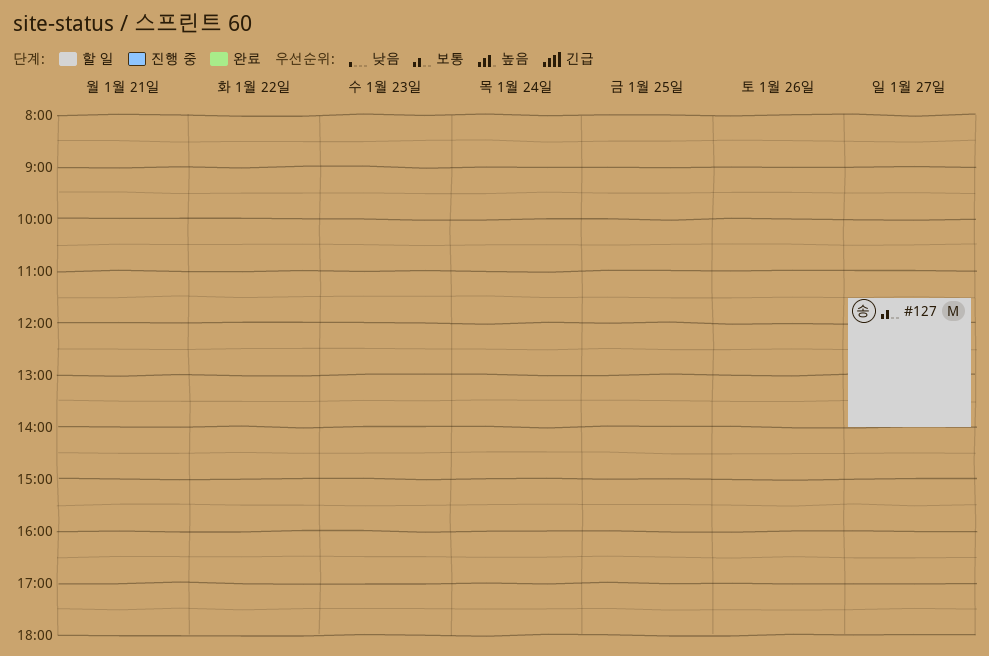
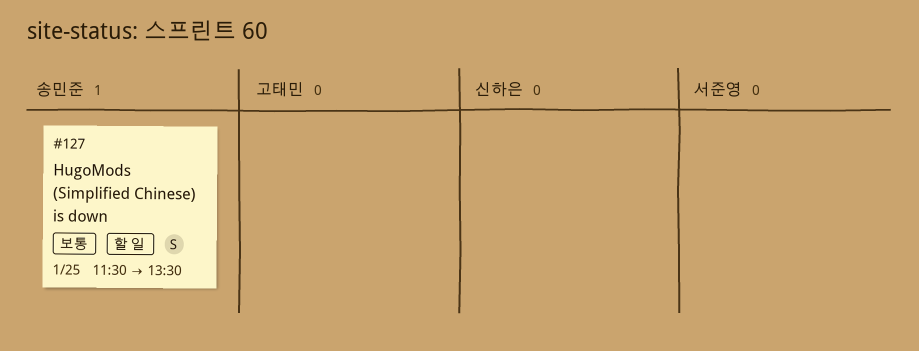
#127, estimate: M -> S
#127, day: Jan 27 -> Jan 25
#127, ends: 14:00 -> 13:30

